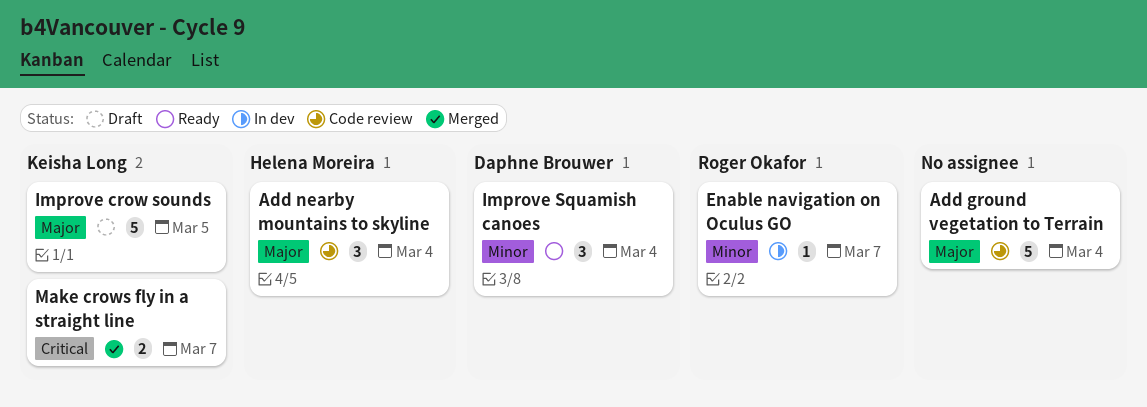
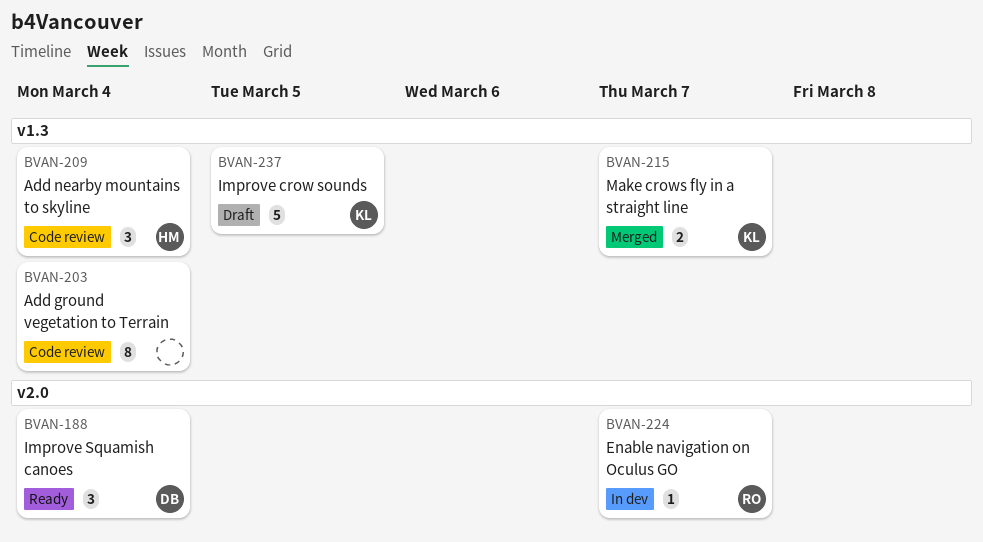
Add ground vegetation to Terrain, estimate: 5 -> 8

